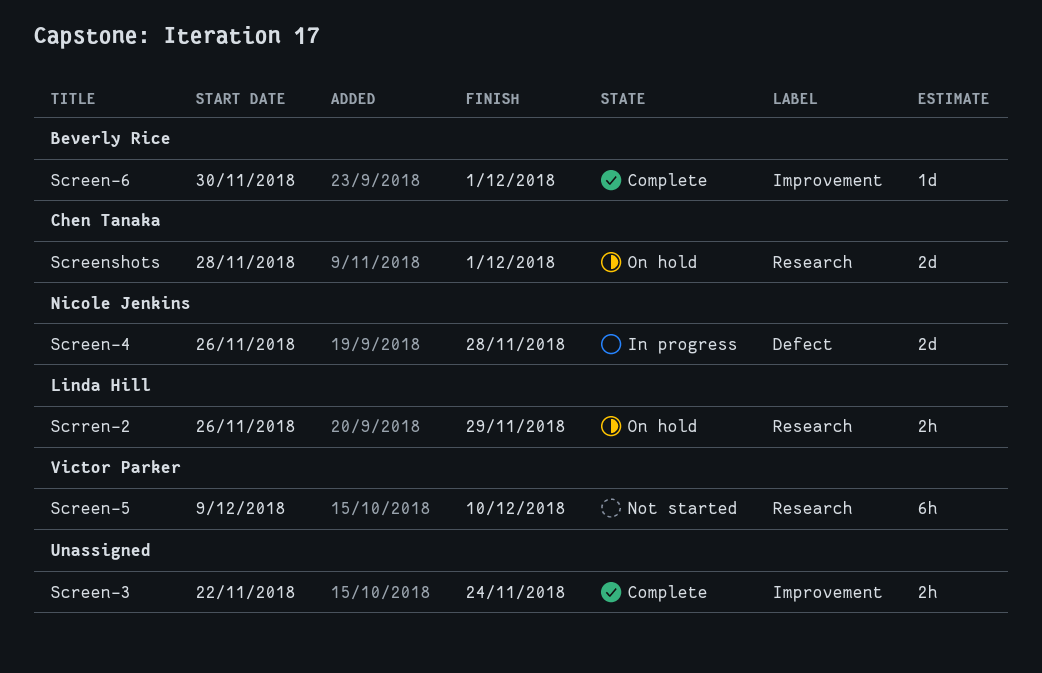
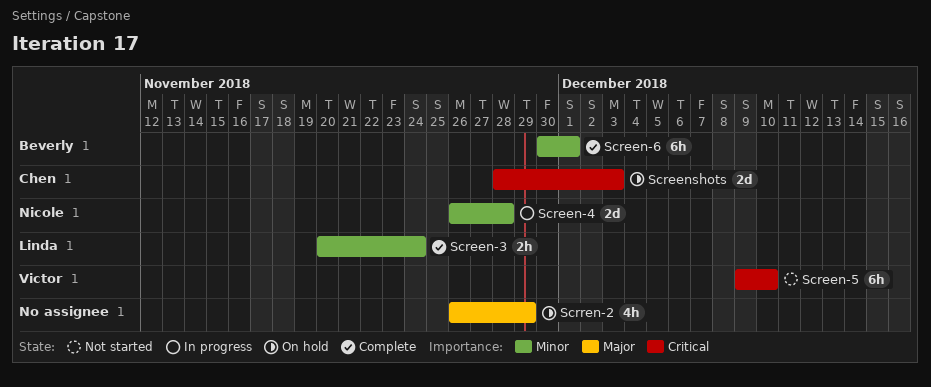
Screen-3, owner: none -> Linda Hill
Screen-3, start: Nov 22 -> Nov 20
Screen-6, estimate: 1d -> 6h
Screenshots, due: Dec 1 -> Dec 3
Scrren-2, owner: Linda Hill -> none
Scrren-2, estimate: 2h -> 4h

